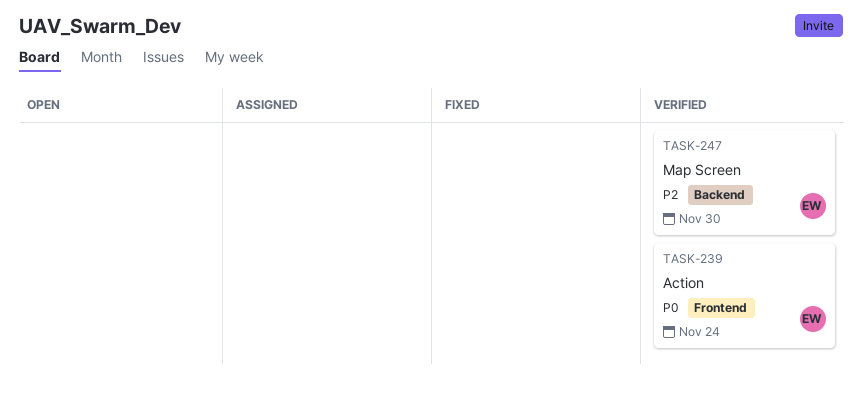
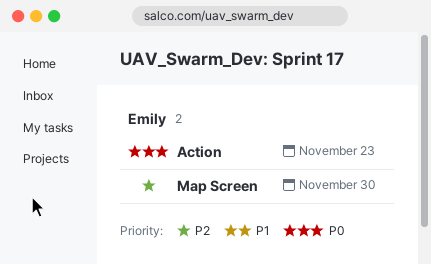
Action, due: Nov 24 -> Nov 23

